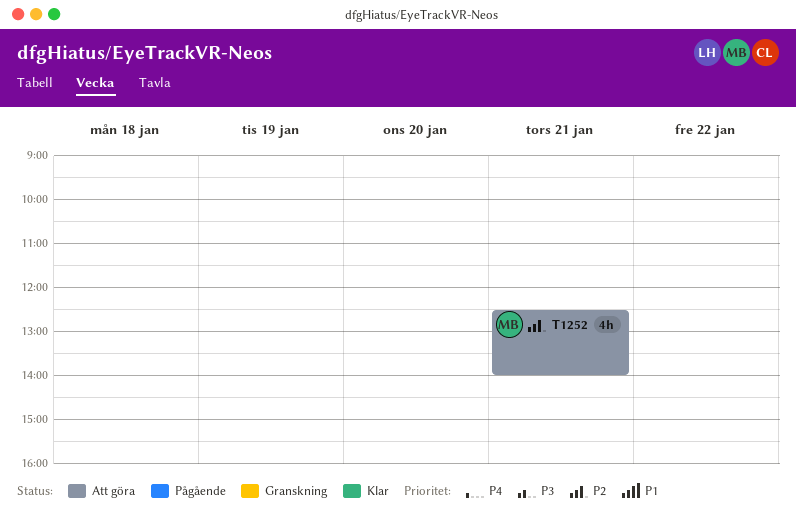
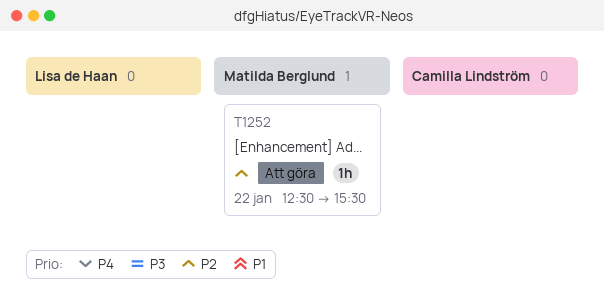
T1252, estimate: 4h -> 1h
T1252, day: Jan 21 -> Jan 22
T1252, ends: 14:00 -> 15:30

